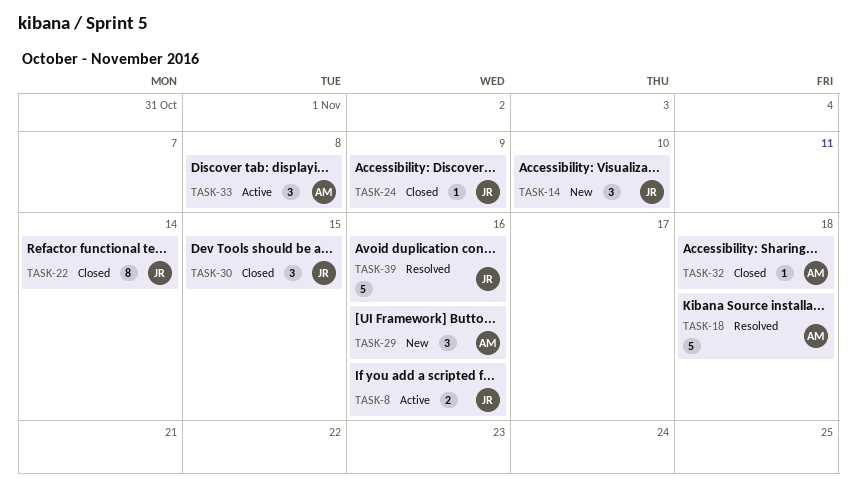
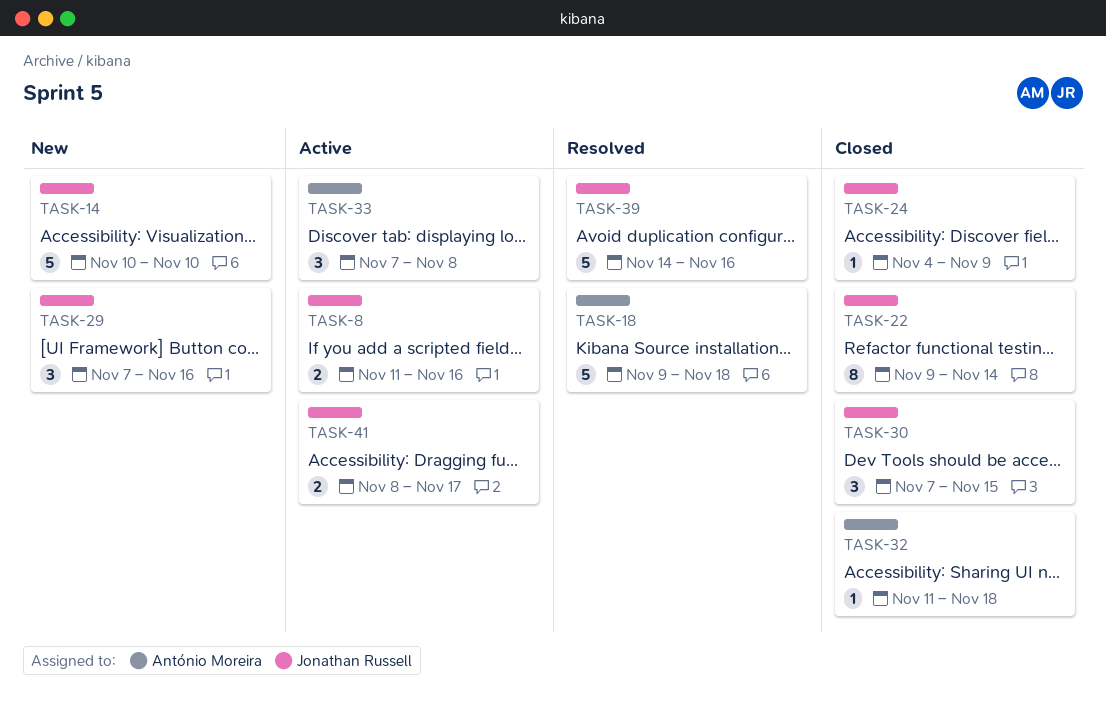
TASK-14, estimate: 3 -> 5
TASK-29, owner: António Moreira -> Jonathan Russell
TASK-41: none -> present

